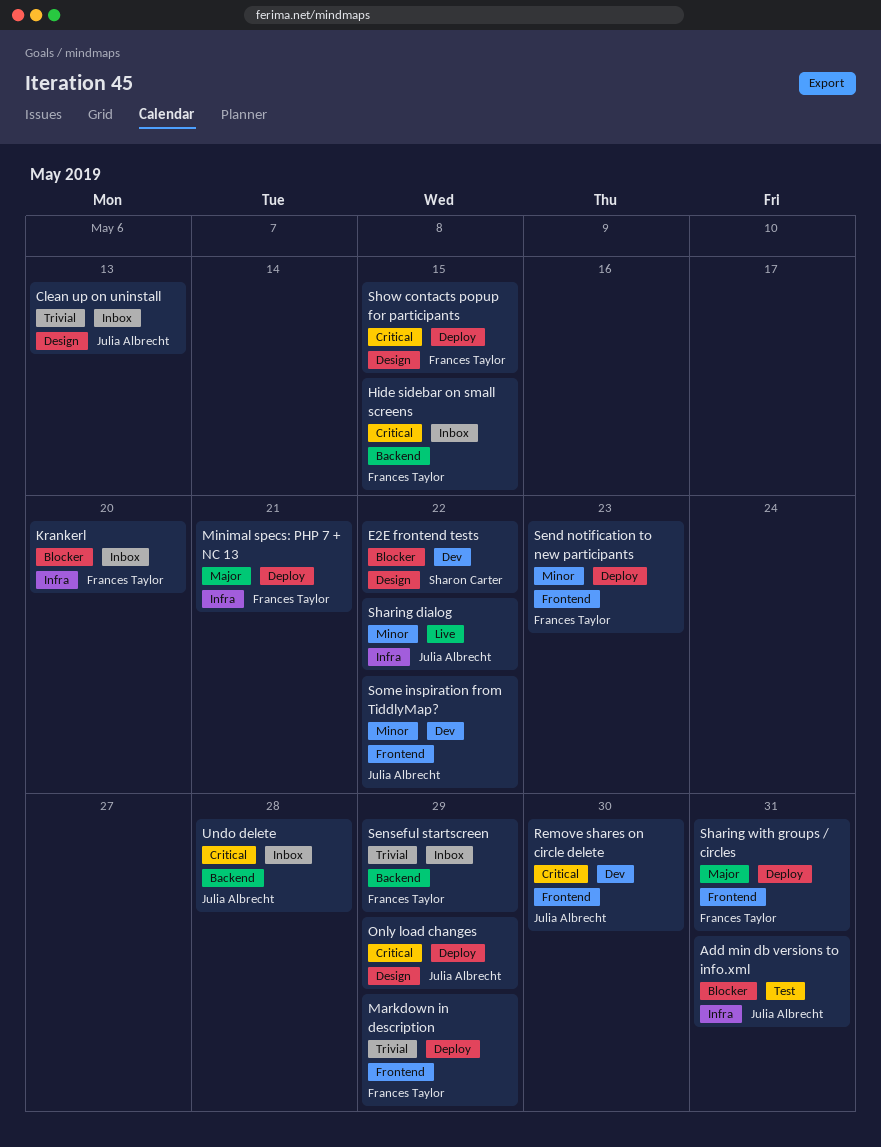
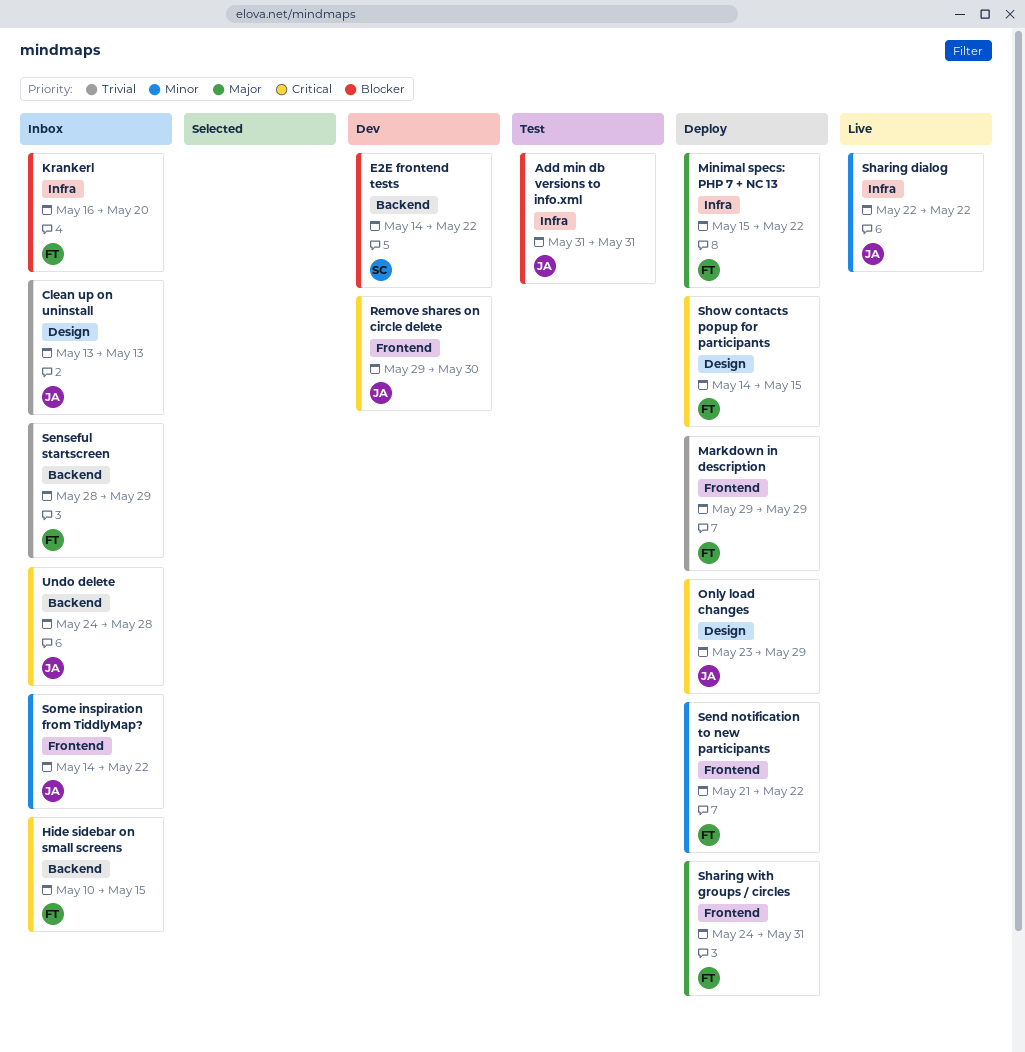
E2E frontend tests, label: Design -> Backend
Minimal specs: PHP 7 + NC 13, due: May 21 -> May 22
Send notification to new participants, due: May 23 -> May 22
Some inspiration from TiddlyMap?, status: Dev -> Inbox

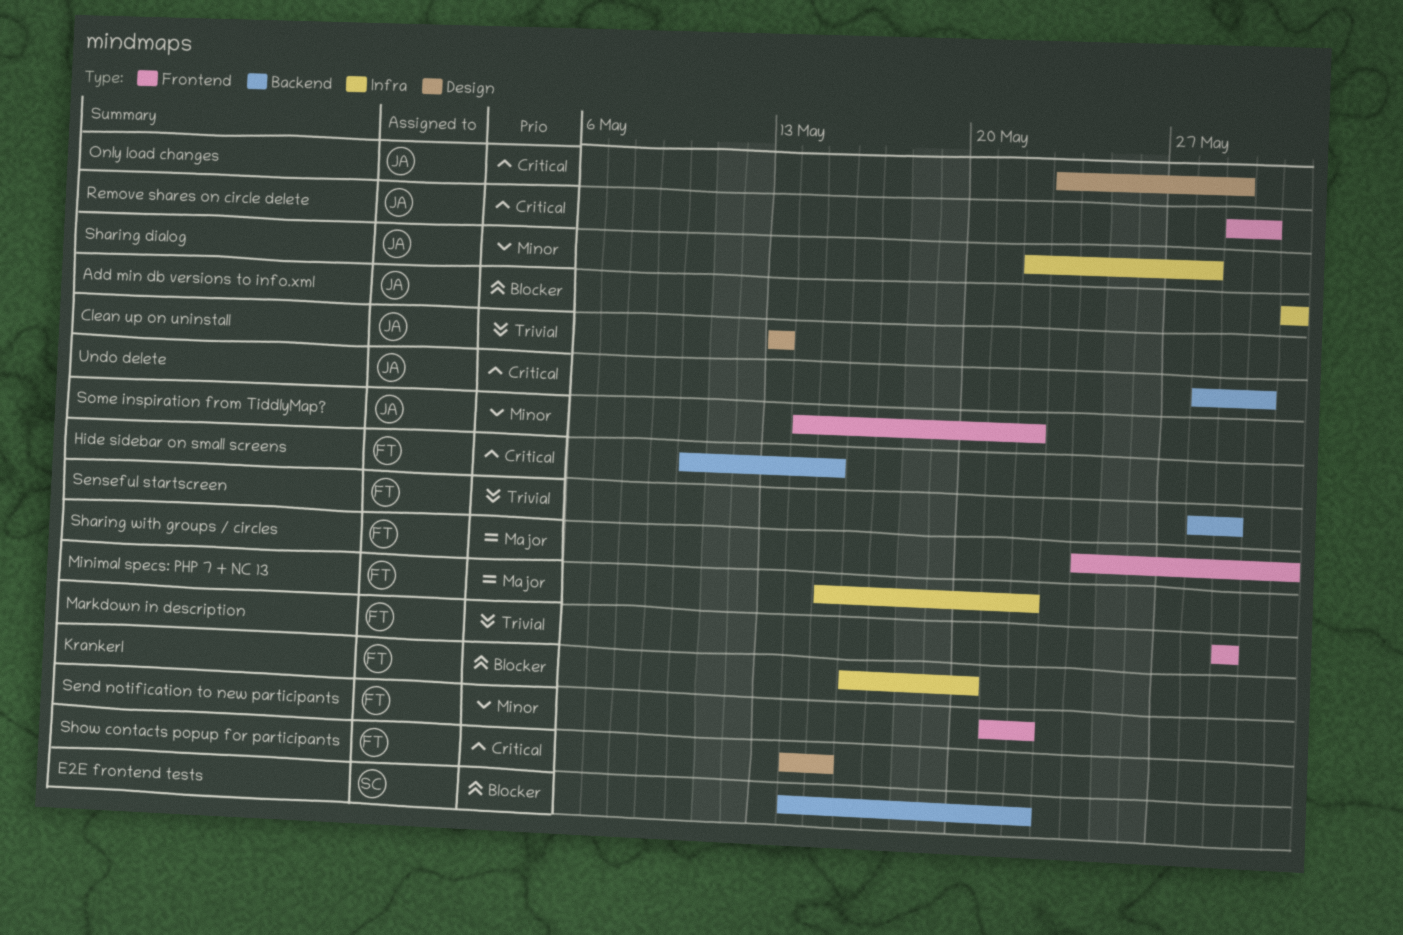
Sharing dialog, due: May 22 -> May 28
Undo delete, start: May 24 -> May 28
Undo delete, due: May 28 -> May 30

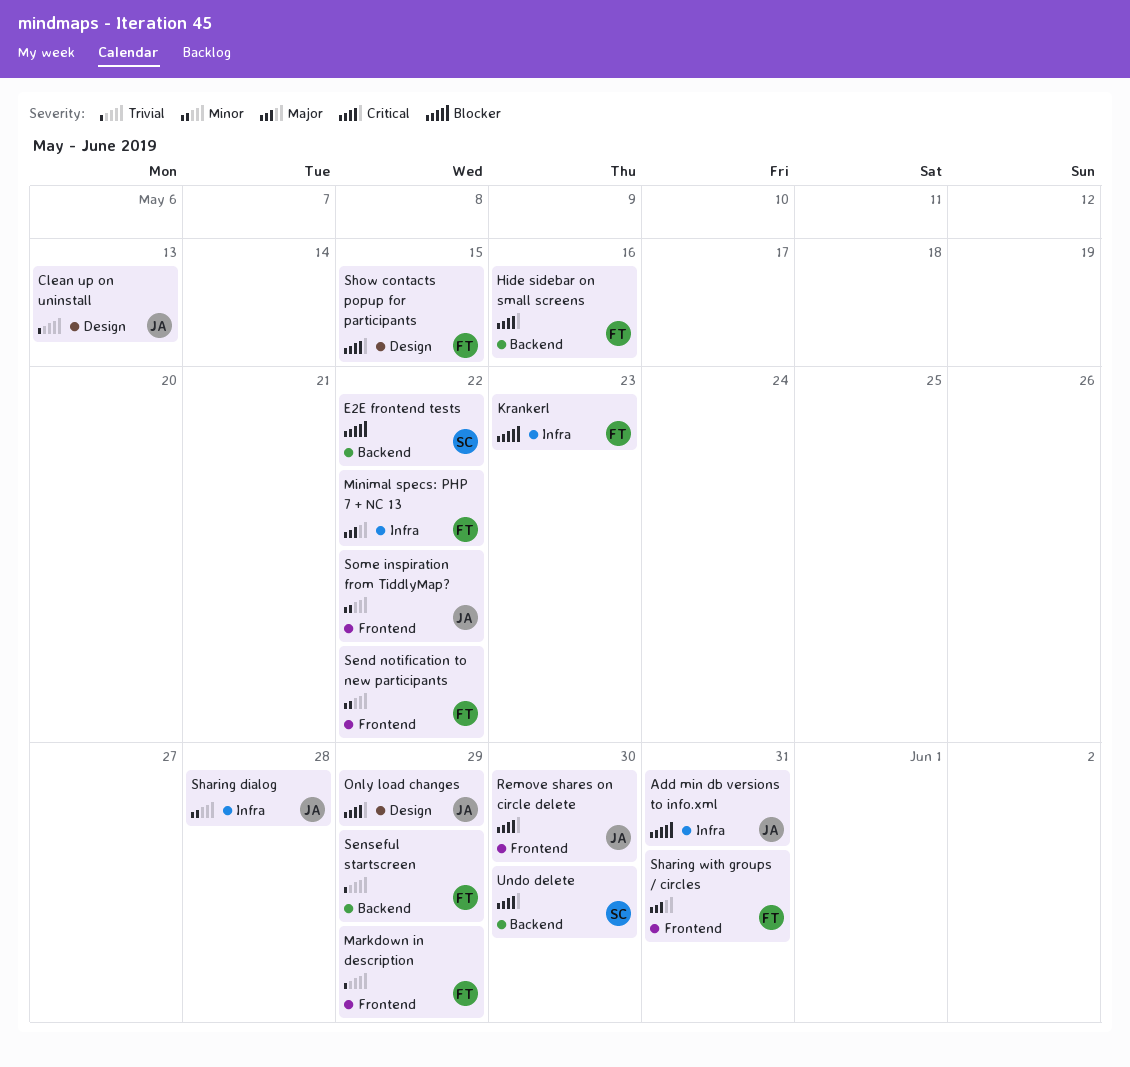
Hide sidebar on small screens, due: May 15 -> May 16
Krankerl, due: May 20 -> May 23
Undo delete, owner: JA -> SC

